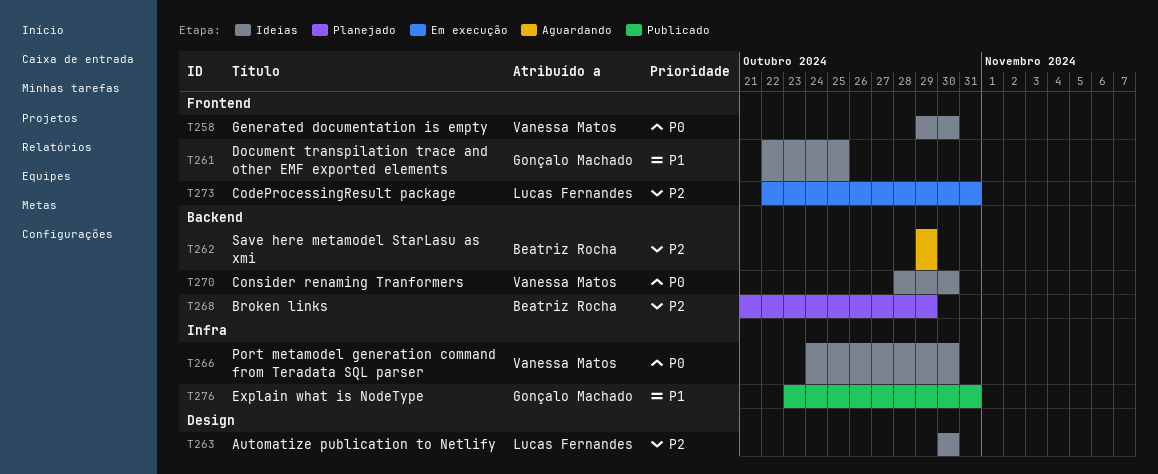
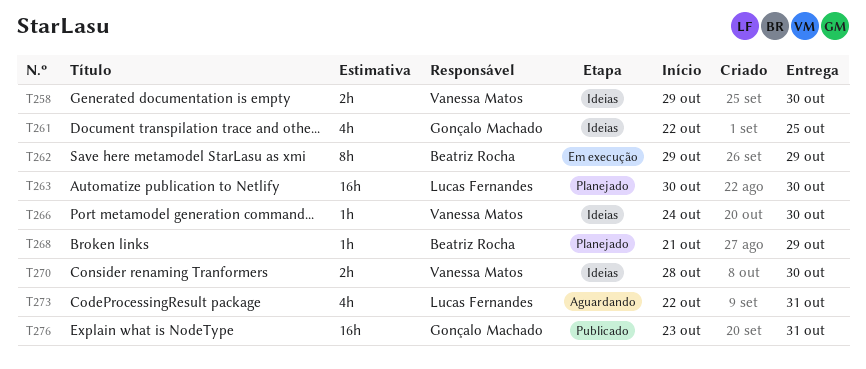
T262, status: Aguardando -> Em execução
T263, status: Ideias -> Planejado
T273, status: Em execução -> Aguardando

